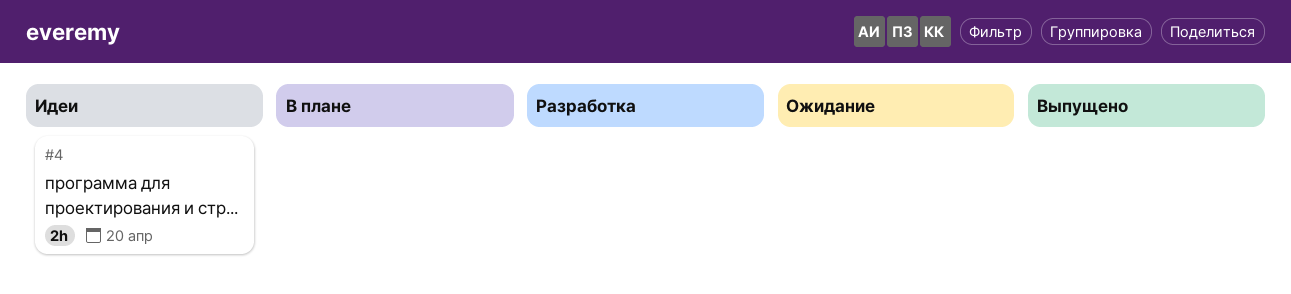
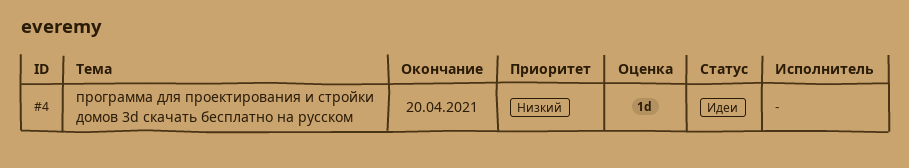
#4, estimate: 2h -> 1d

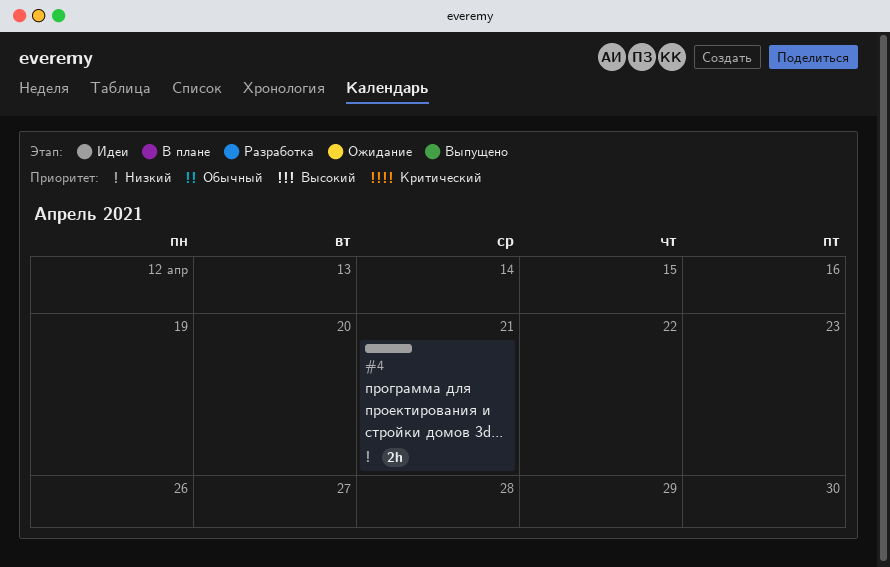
#4, estimate: 1d -> 2h
#4, due: Apr 20 -> Apr 21

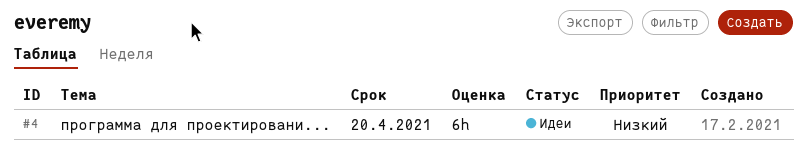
#4, estimate: 2h -> 6h
#4, due: Apr 21 -> Apr 20

